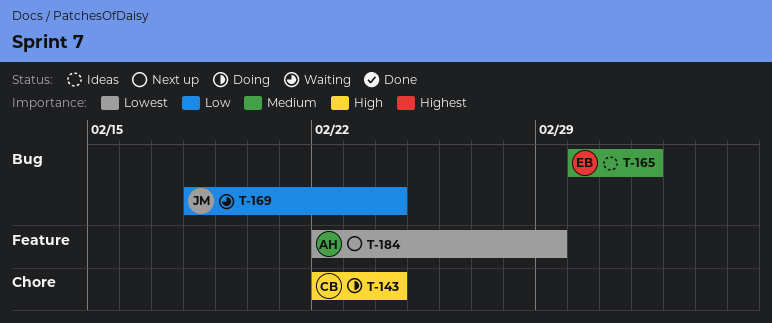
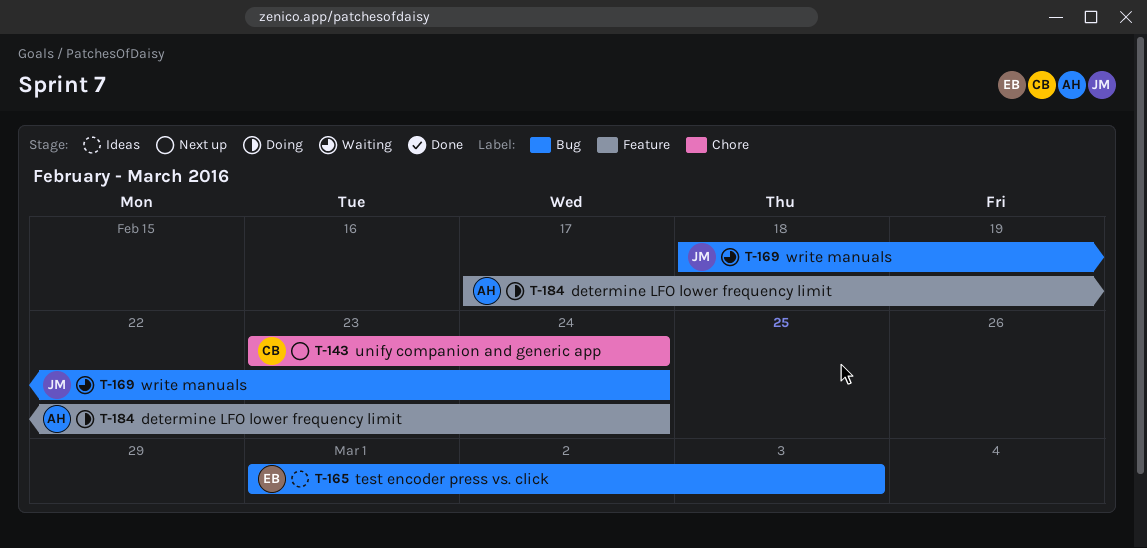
T-143, status: Doing -> Next up
T-143, start: Feb 22 -> Feb 23
T-184, status: Next up -> Doing
T-184, start: Feb 22 -> Feb 17
T-184, due: Feb 29 -> Feb 24

